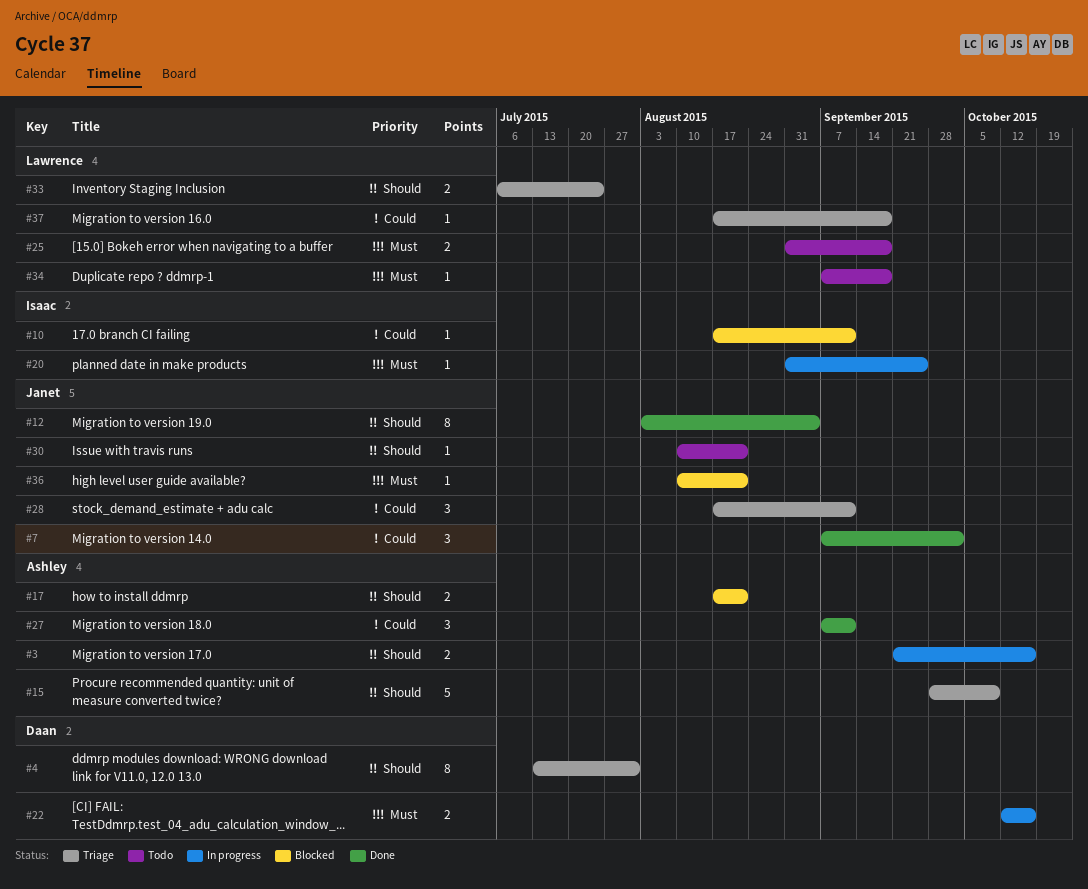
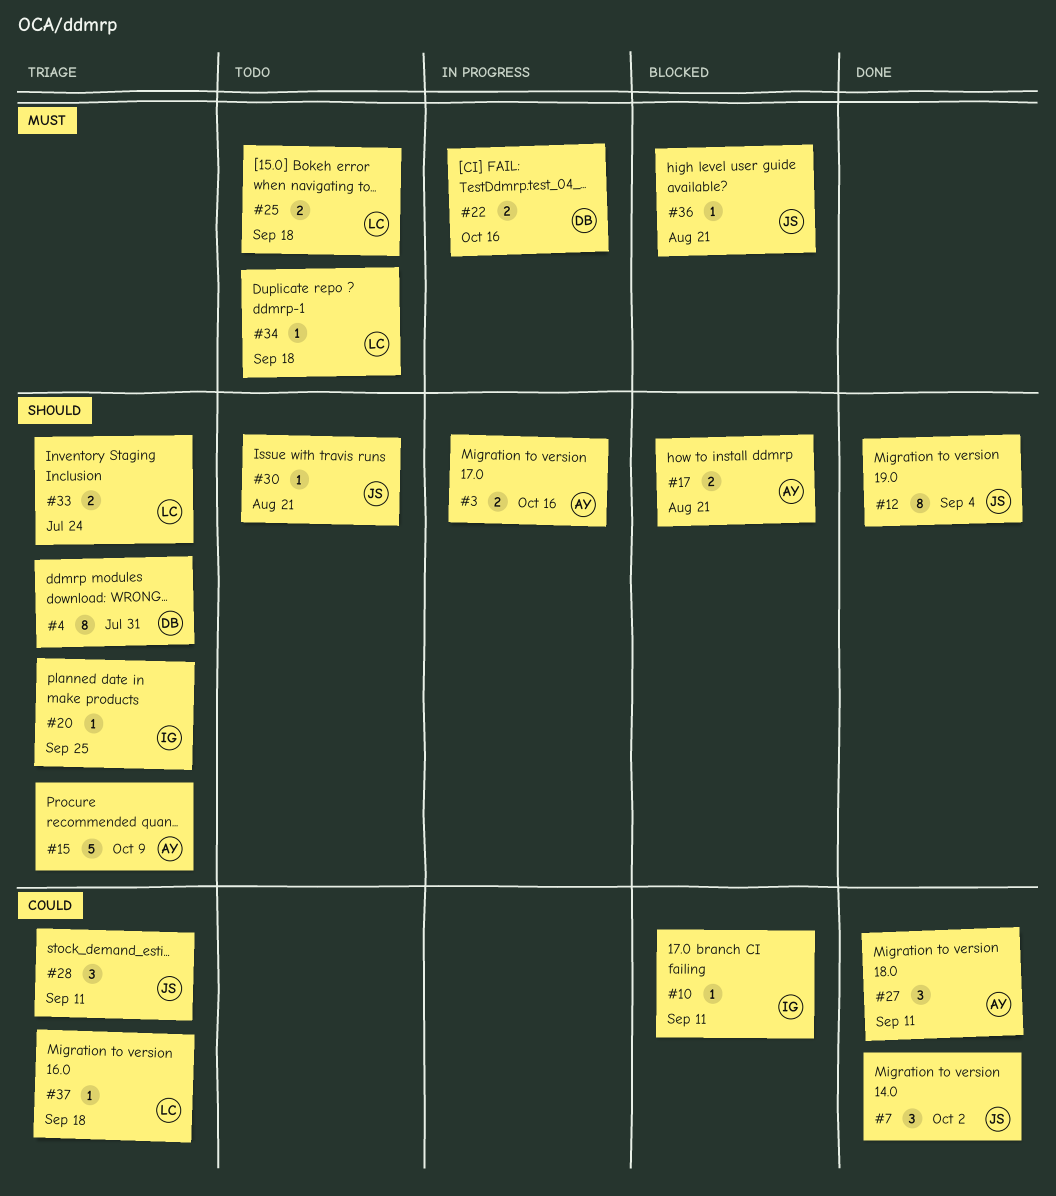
#20, status: In progress -> Triage
#20, priority: Must -> Should

